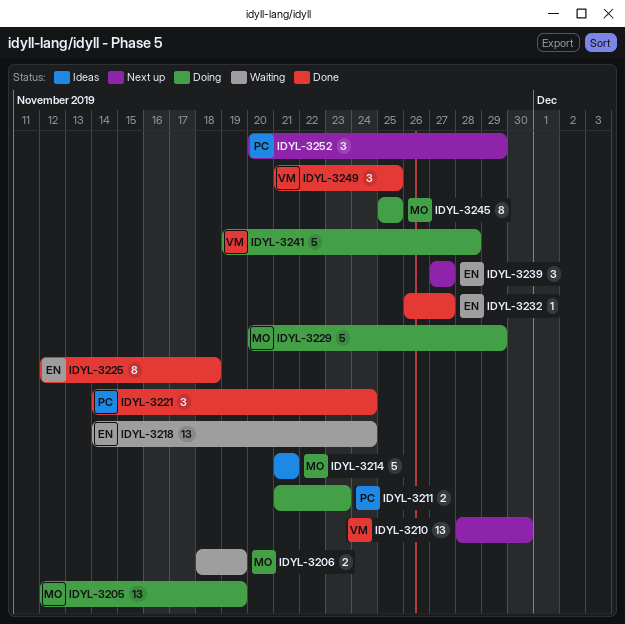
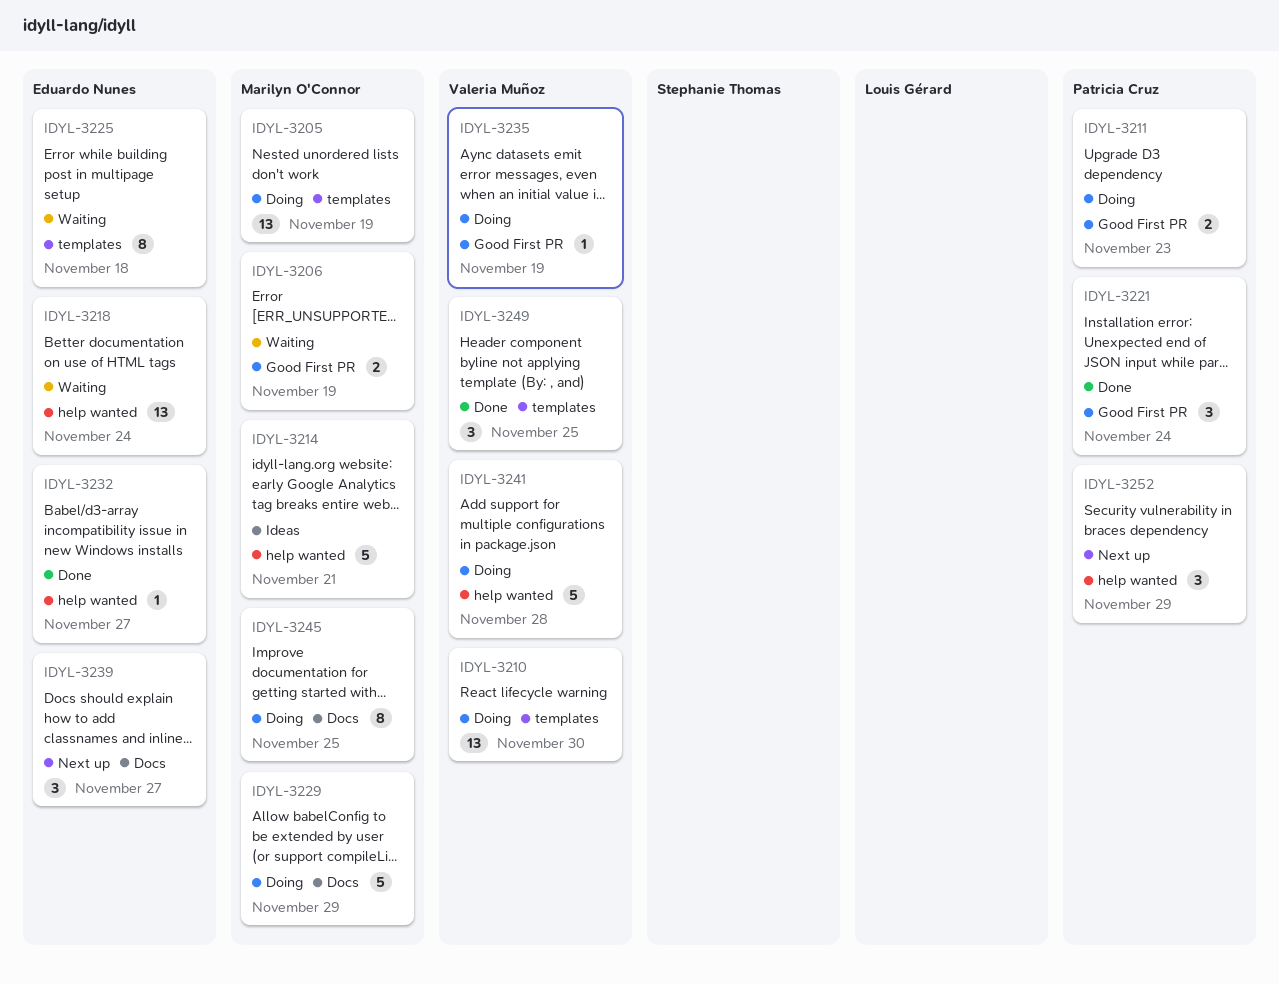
IDYL-3210, status: Next up -> Doing
IDYL-3225, status: Done -> Waiting
IDYL-3235: none -> present

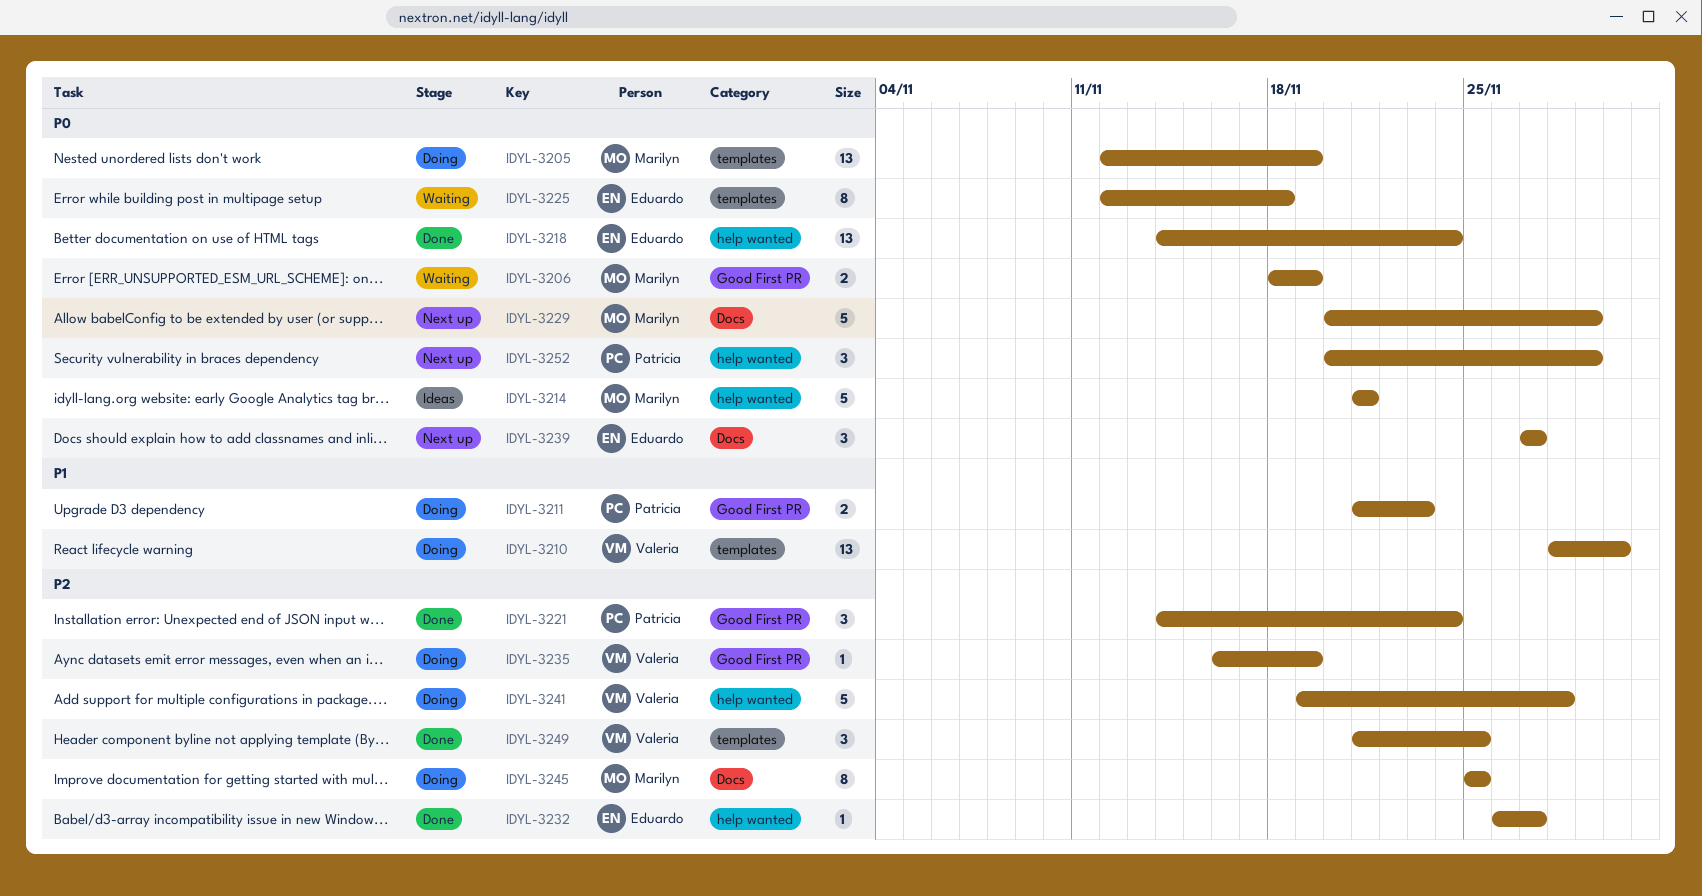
IDYL-3218, status: Waiting -> Done
IDYL-3229, status: Doing -> Next up

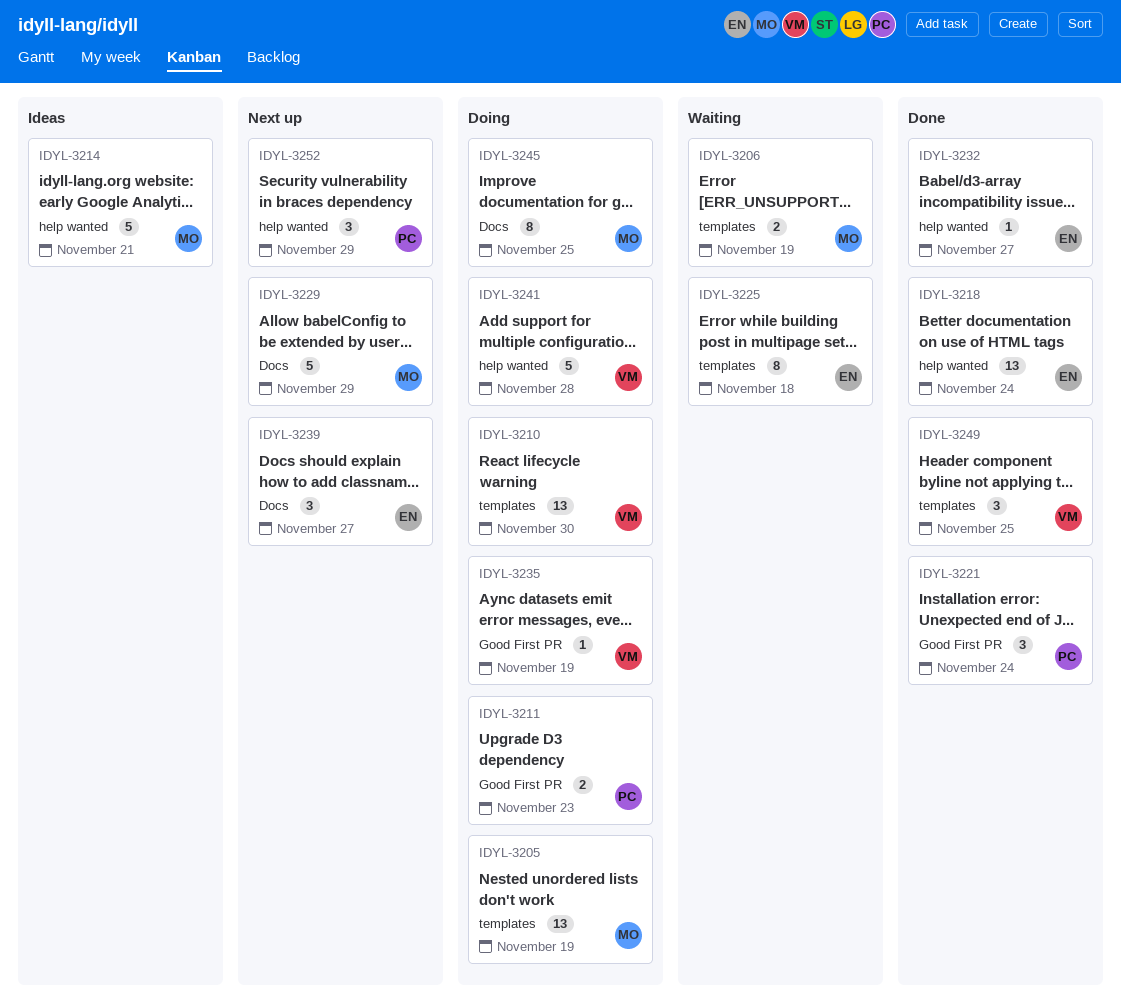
IDYL-3206, label: Good First PR -> templates

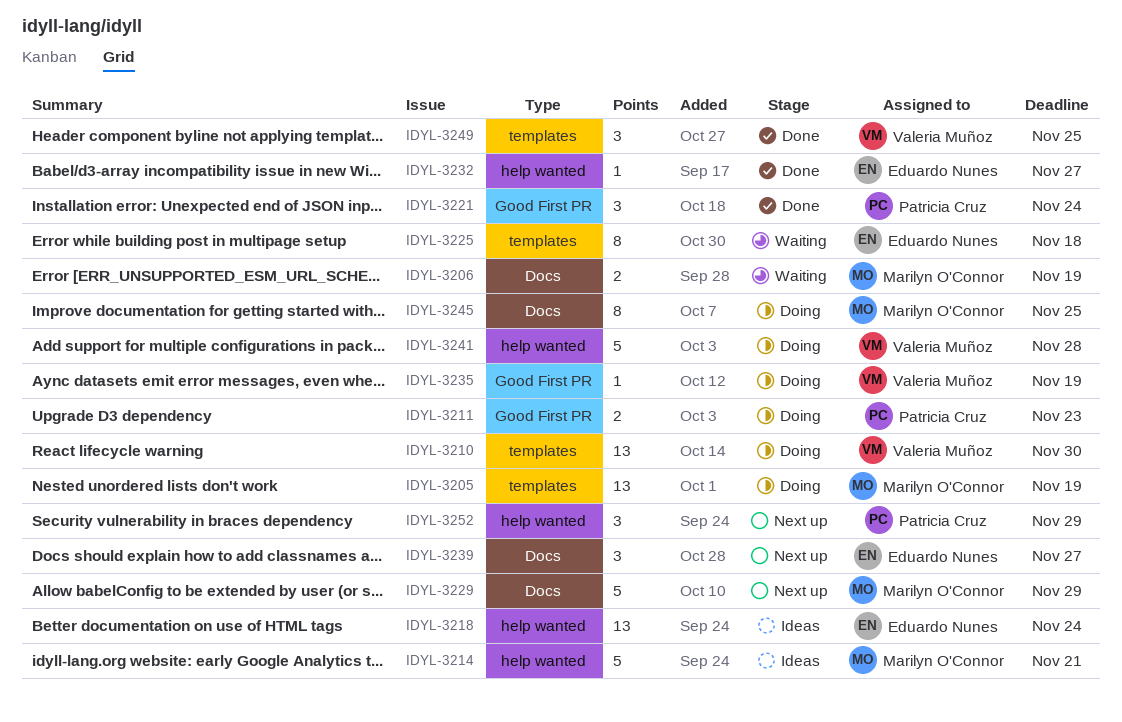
IDYL-3206, label: templates -> Docs
IDYL-3218, status: Done -> Ideas

